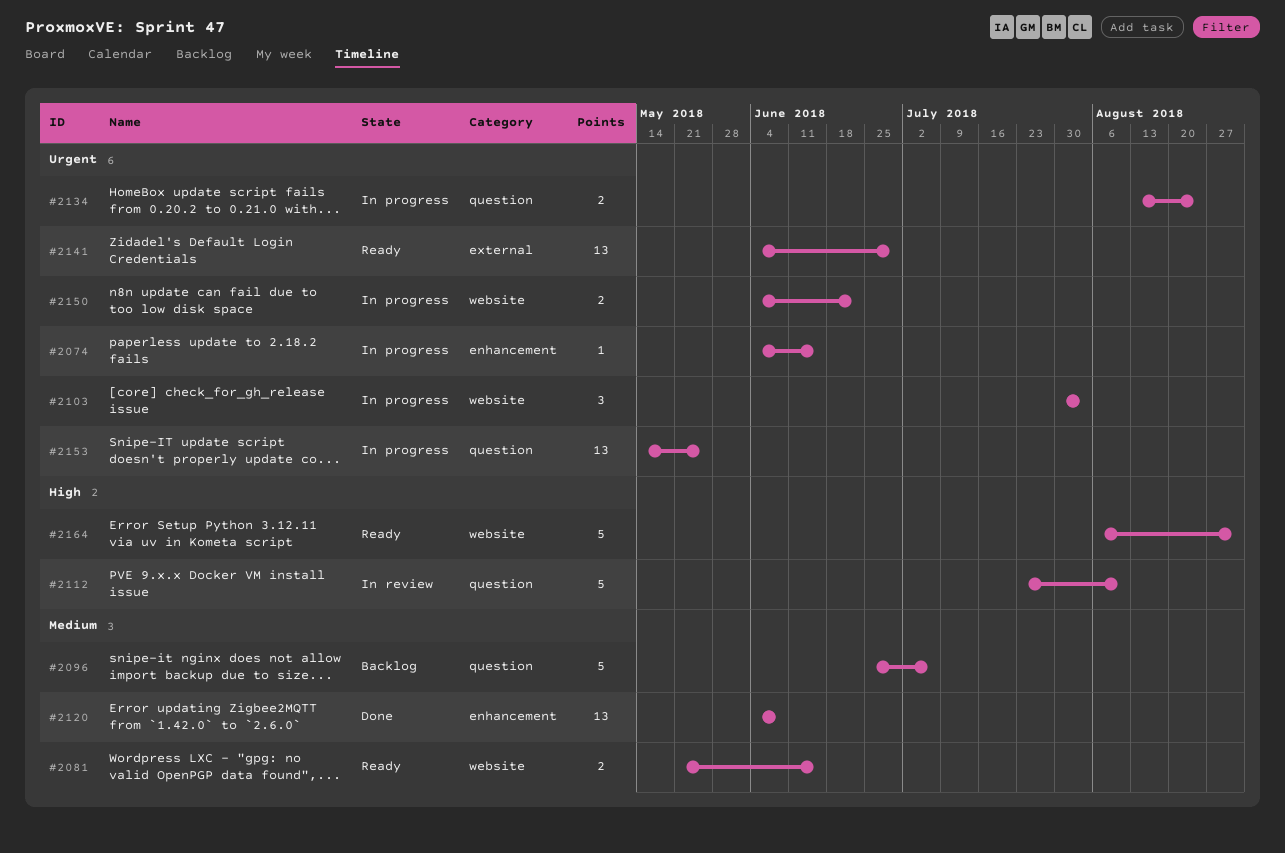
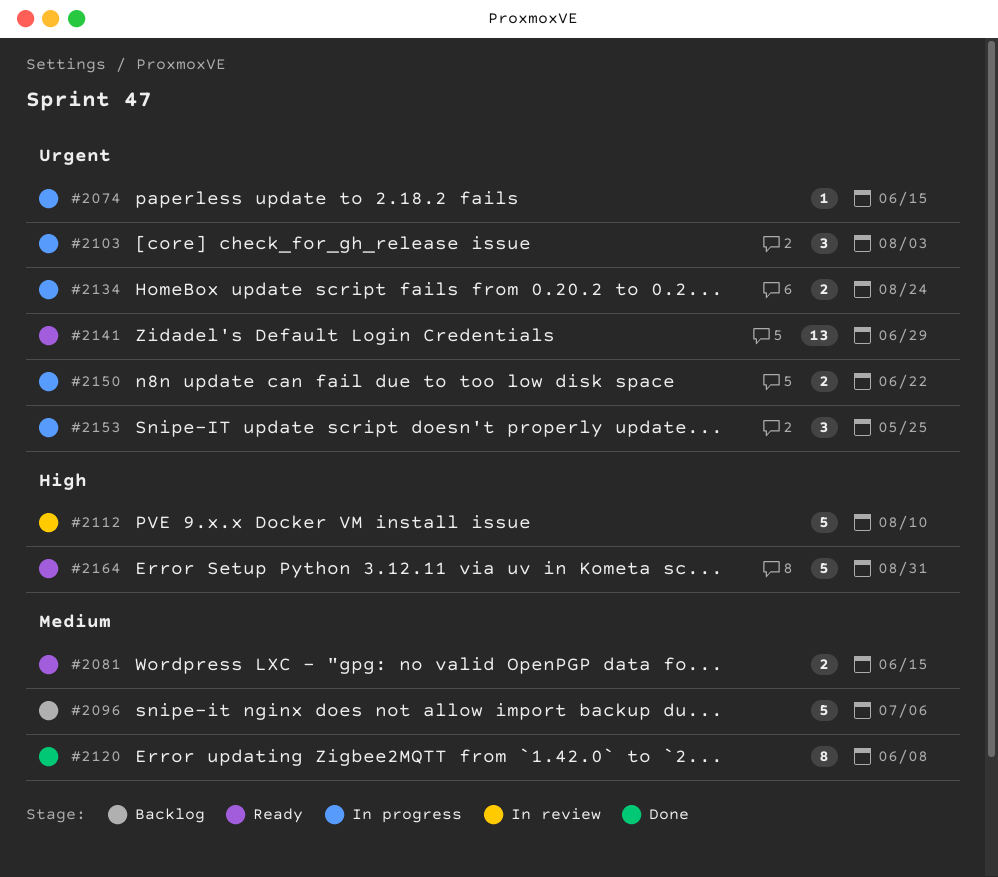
#2120, estimate: 13 -> 8
#2153, estimate: 13 -> 3

